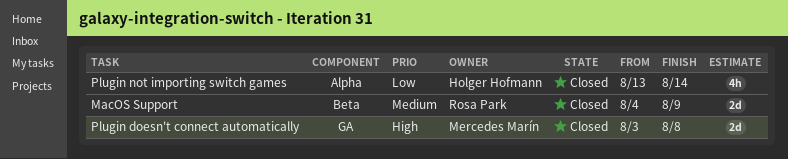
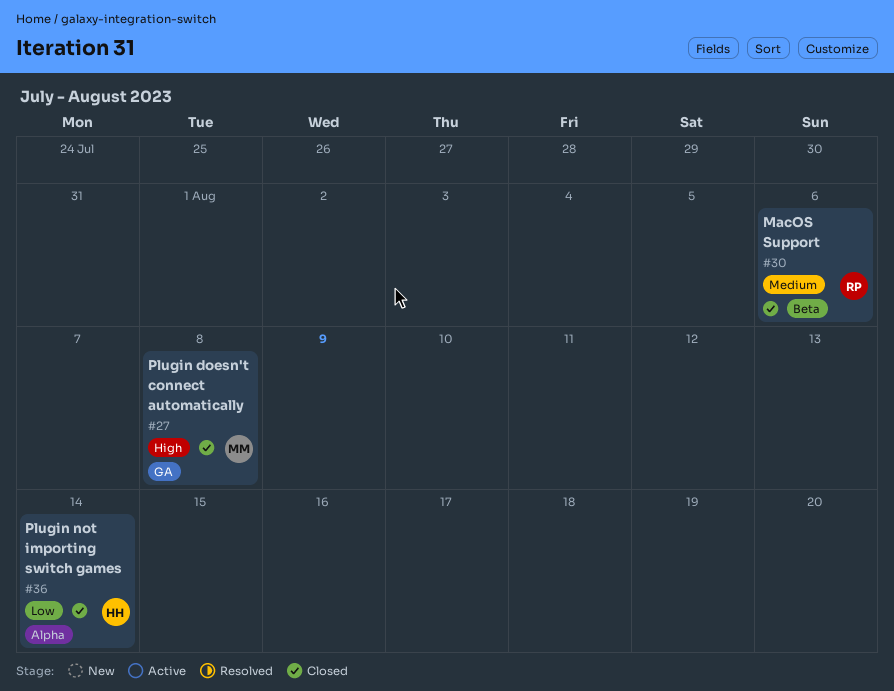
MacOS Support, due: Aug 9 -> Aug 6

